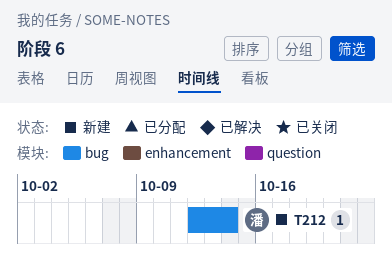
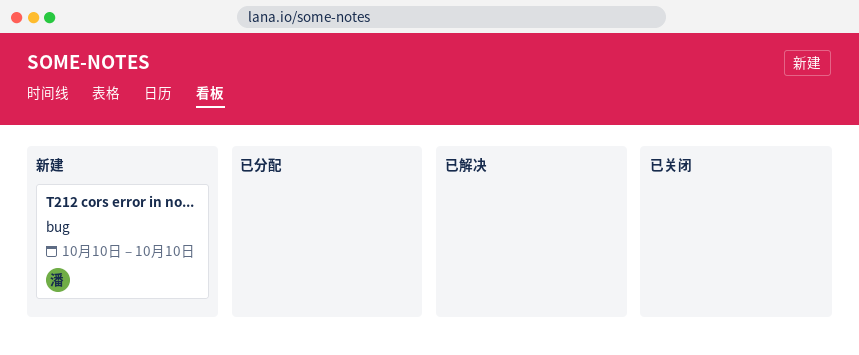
T212, start: Oct 12 -> Oct 10
T212, due: Oct 14 -> Oct 10

